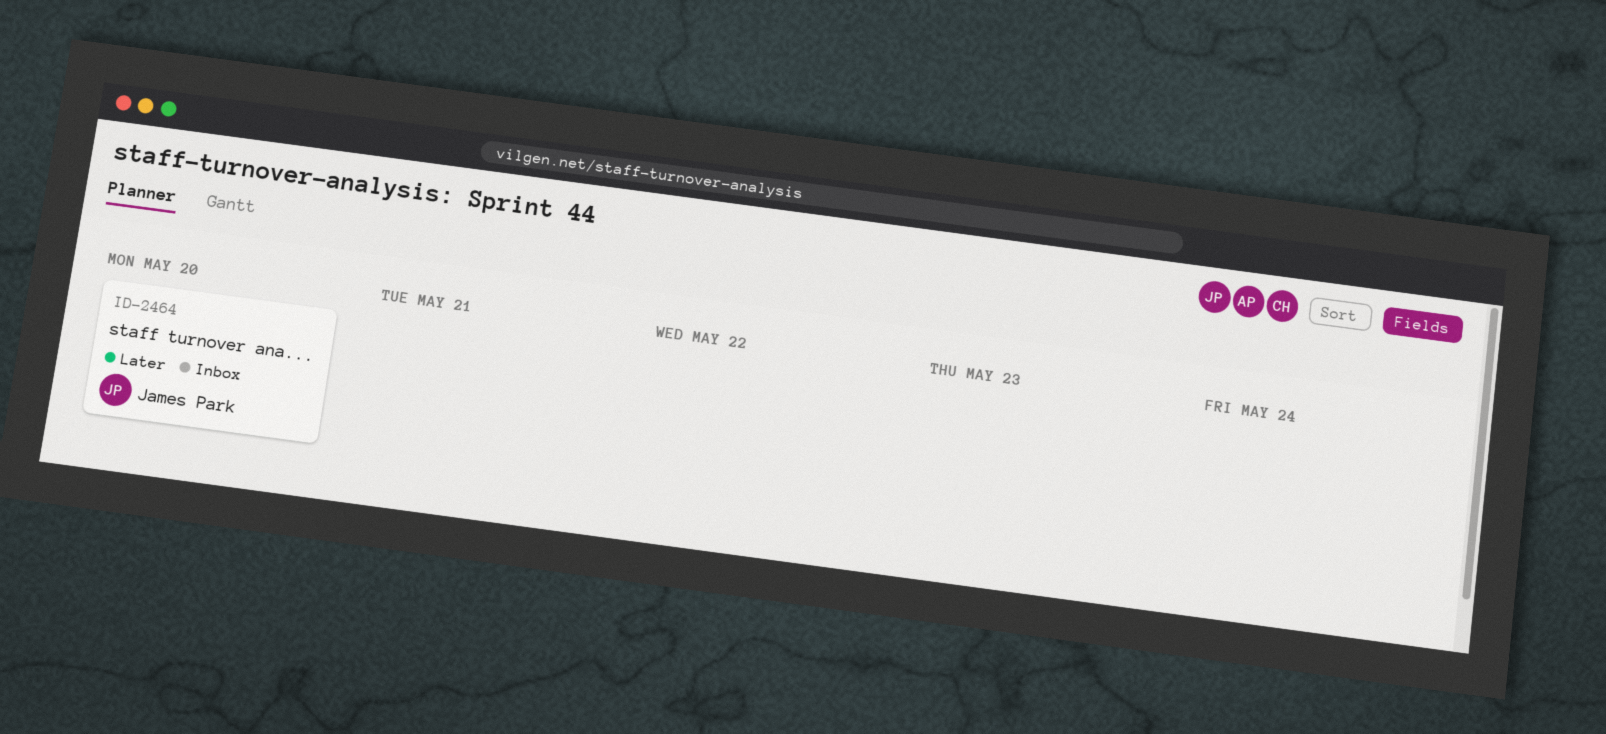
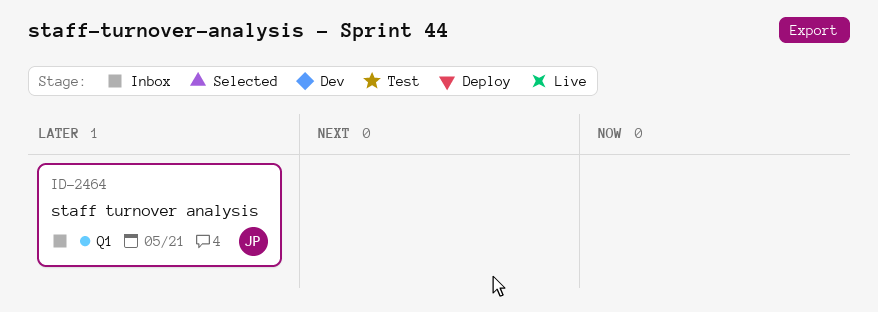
ID-2464, due: May 20 -> May 21

